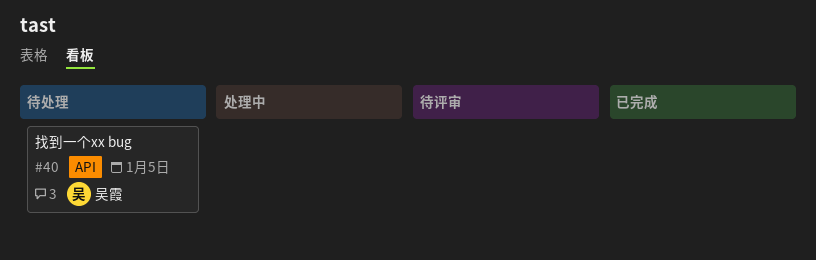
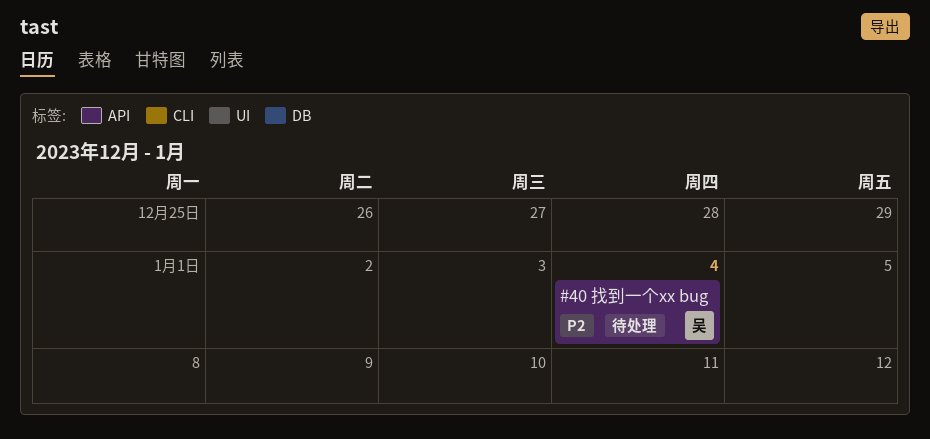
#40, due: Jan 5 -> Jan 4

